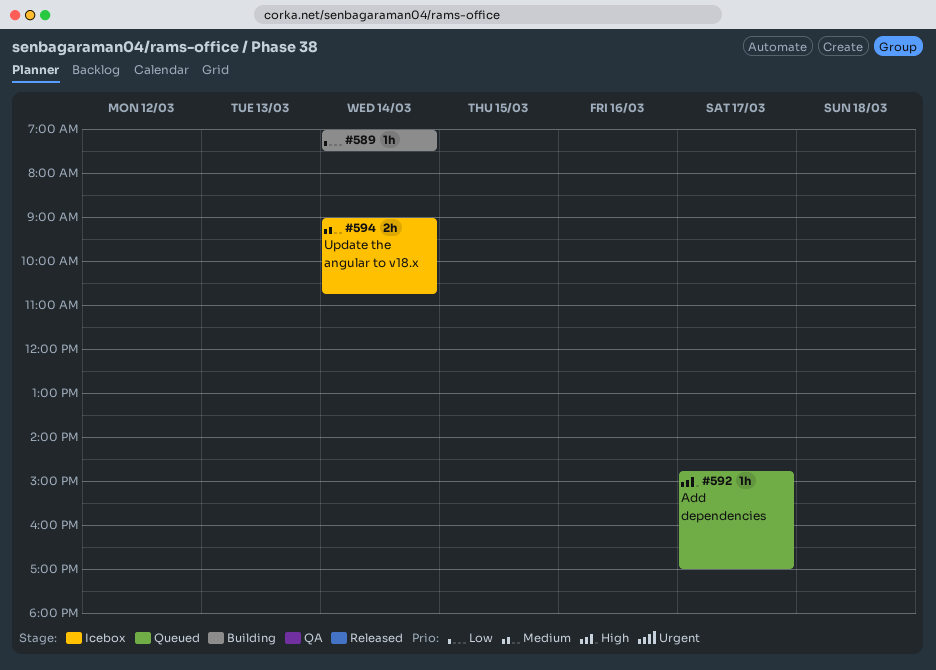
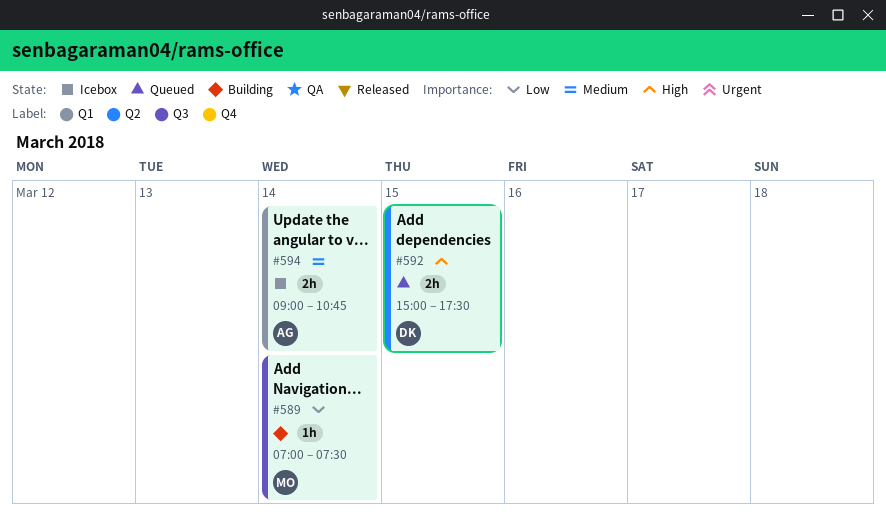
#592, estimate: 1h -> 2h
#592, day: Mar 17 -> Mar 15
#592, begins: 14:45 -> 15:00
#592, ends: 17:00 -> 17:30

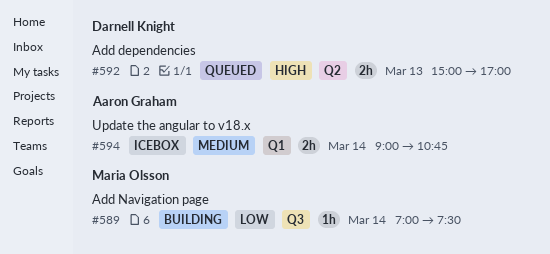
#592, day: Mar 15 -> Mar 13
#592, ends: 17:30 -> 17:00

